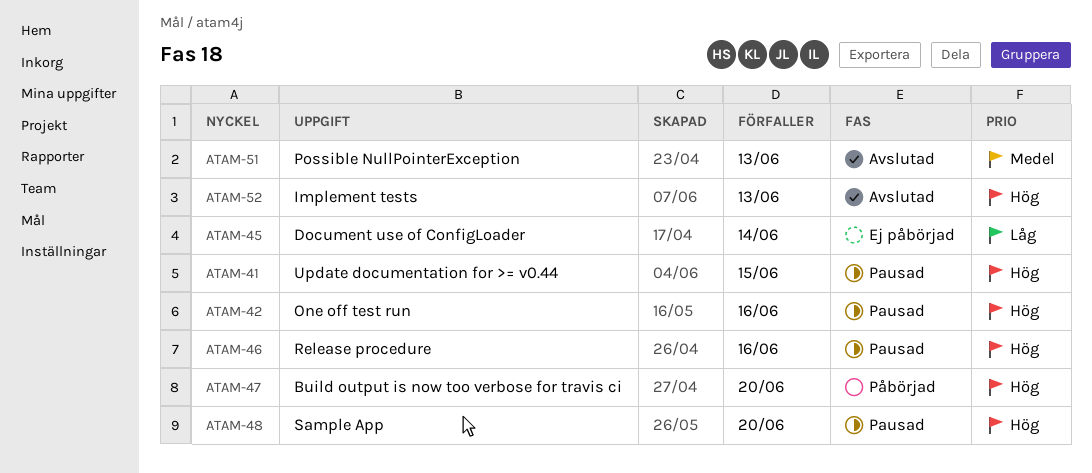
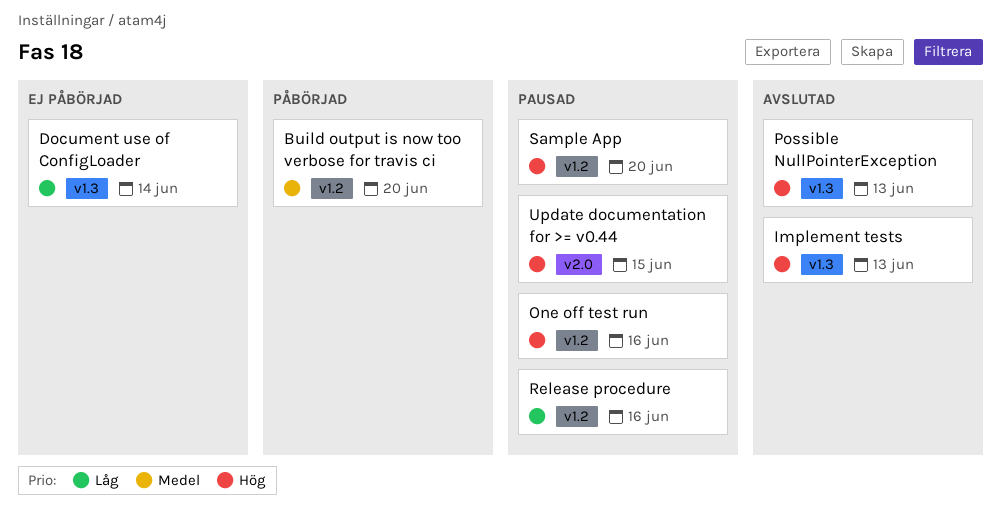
Build output is now too verbose for travis ci, priority: Hög -> Medel
Possible NullPointerException, priority: Medel -> Hög
Release procedure, priority: Hög -> Låg

